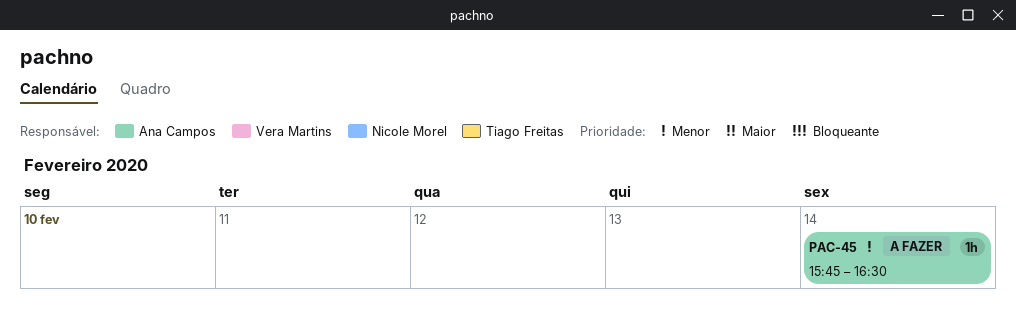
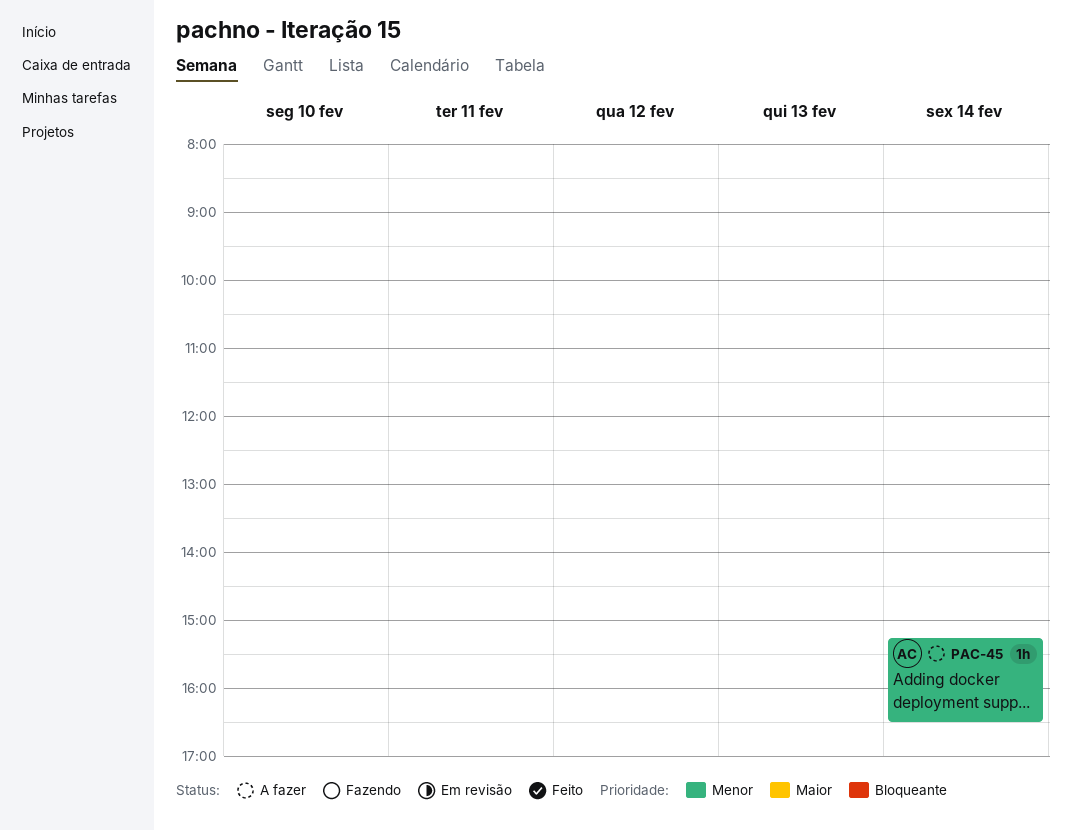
PAC-45, begins: 15:45 -> 15:15

